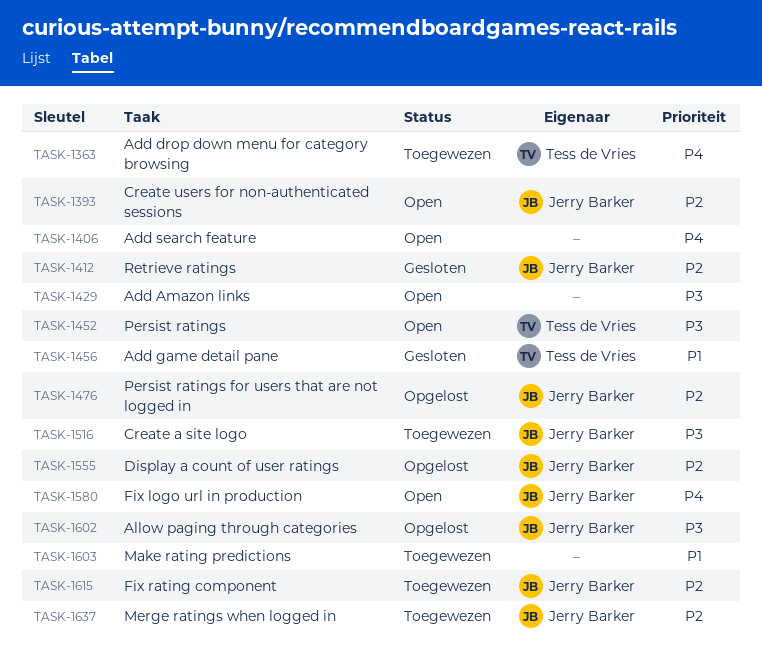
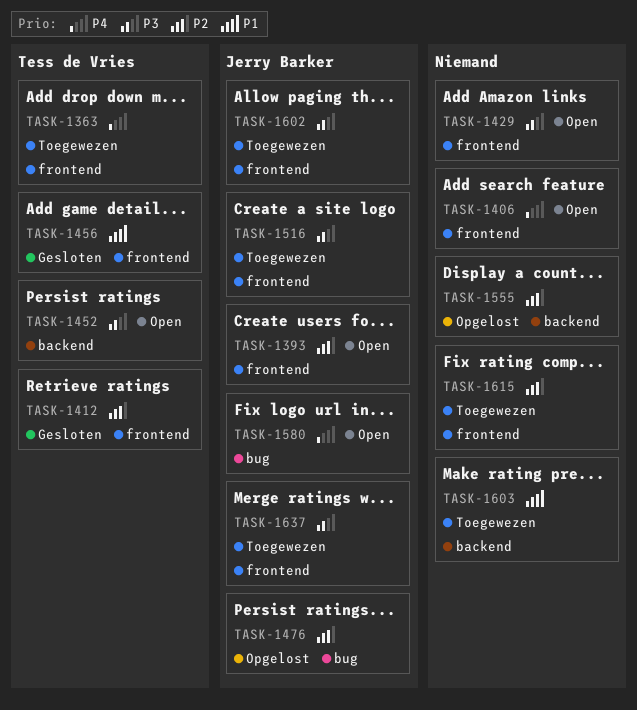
TASK-1412, owner: Jerry Barker -> Tess de Vries
TASK-1555, owner: Jerry Barker -> none
TASK-1602, status: Opgelost -> Toegewezen
TASK-1615, owner: Jerry Barker -> none
TASK-1637, priority: P2 -> P3

